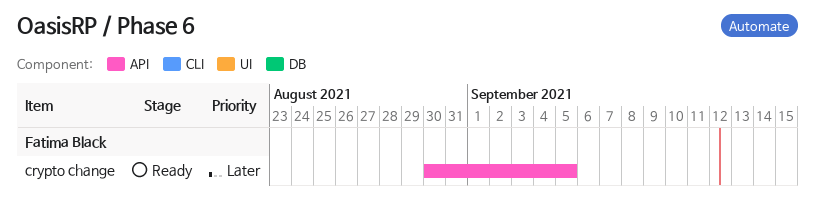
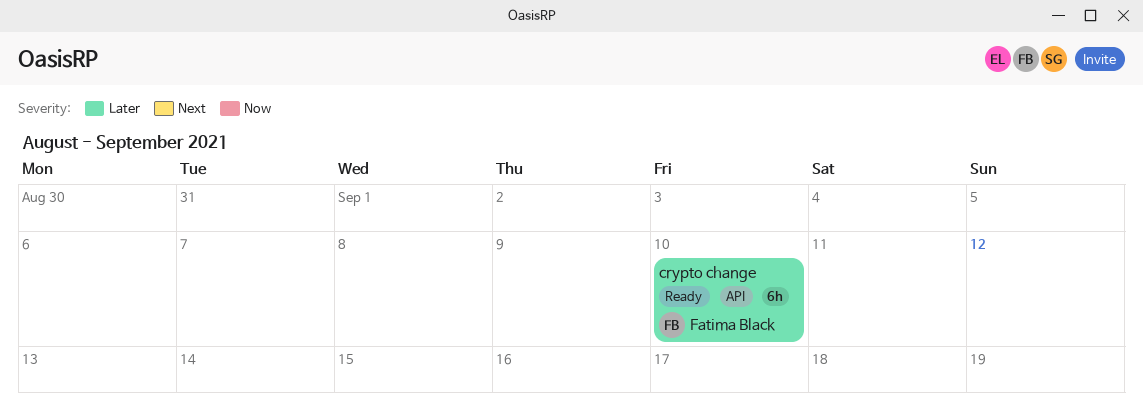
crypto change, due: Sep 5 -> Sep 10

